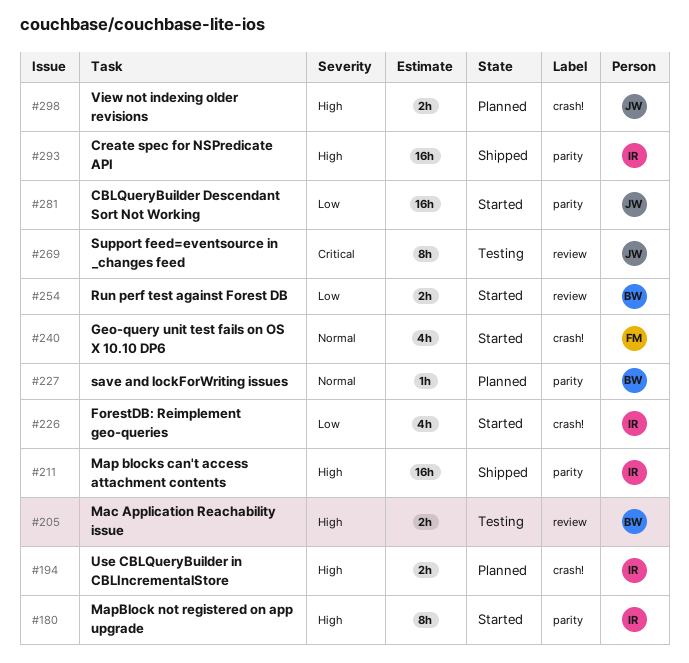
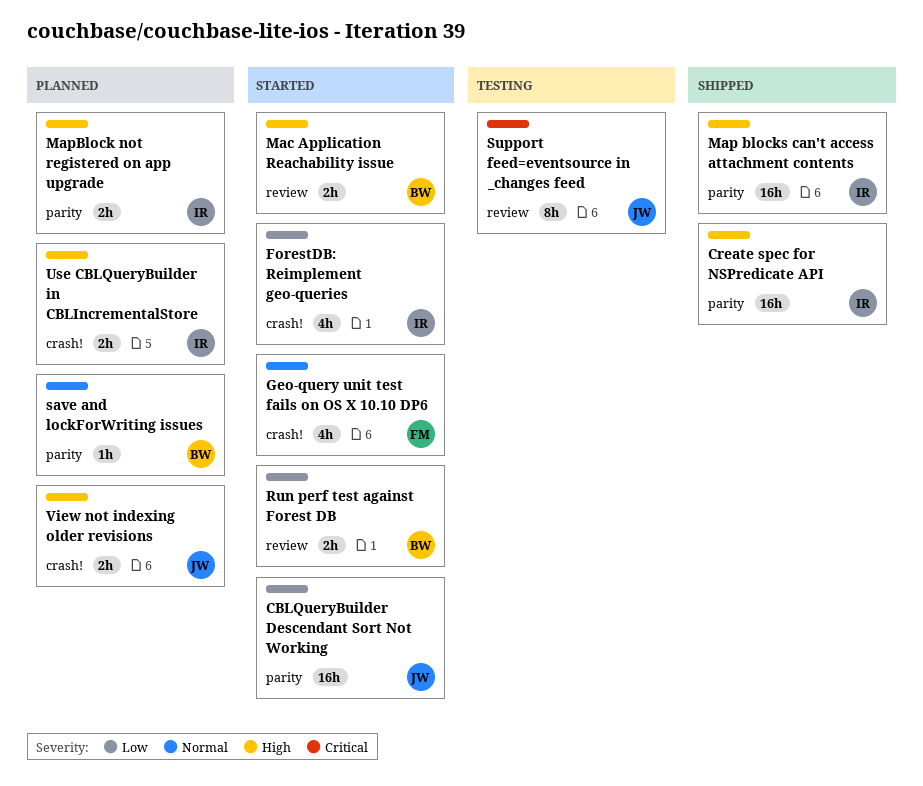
Mac Application Reachability issue, status: Testing -> Started
MapBlock not registered on app upgrade, status: Started -> Planned
MapBlock not registered on app upgrade, estimate: 8h -> 2h

